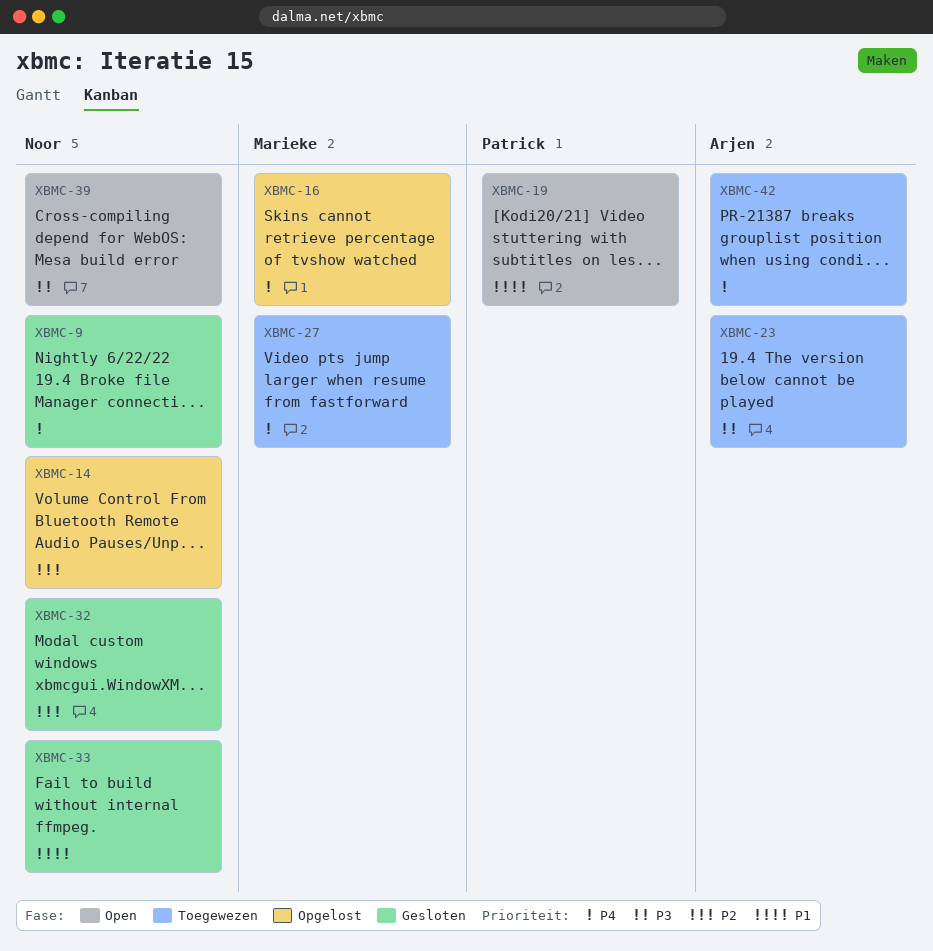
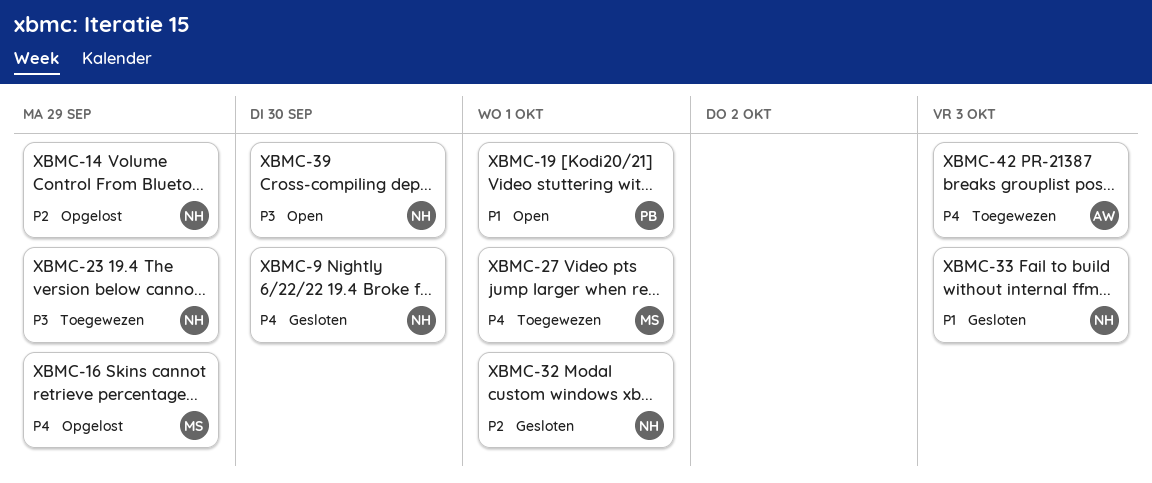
XBMC-23, owner: Arjen -> Noor

